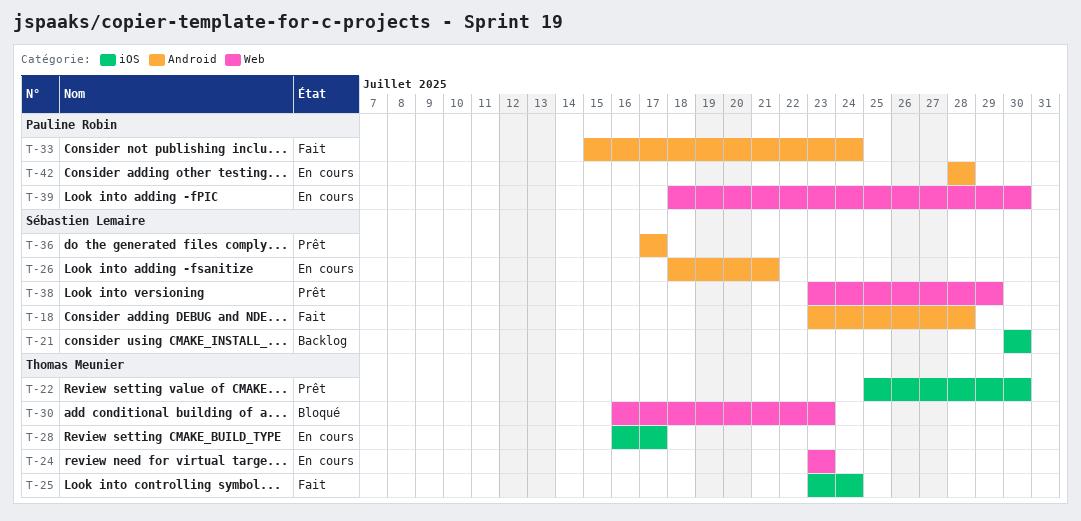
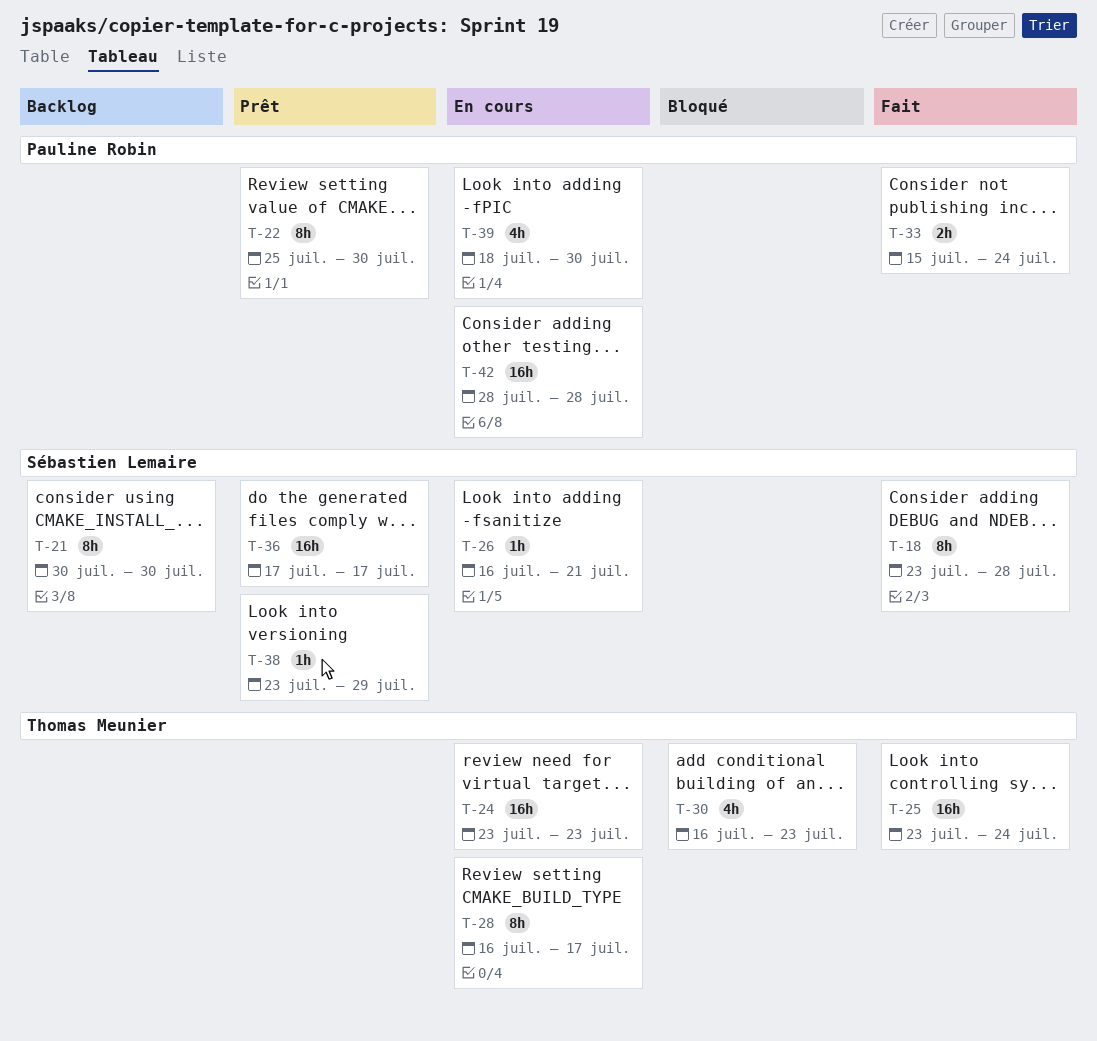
T-22, owner: Thomas Meunier -> Pauline Robin
T-26, start: Jul 18 -> Jul 16

